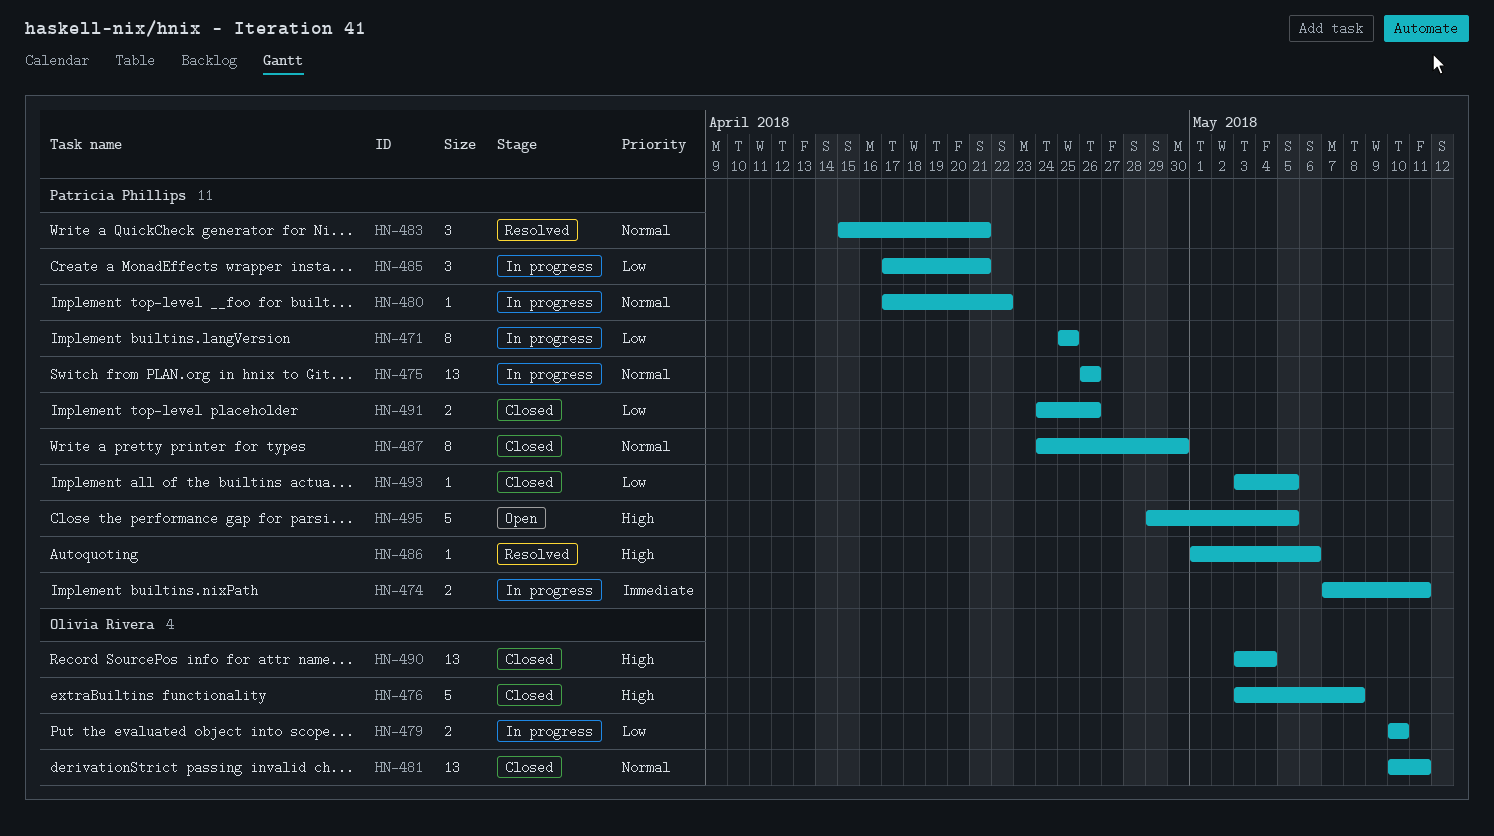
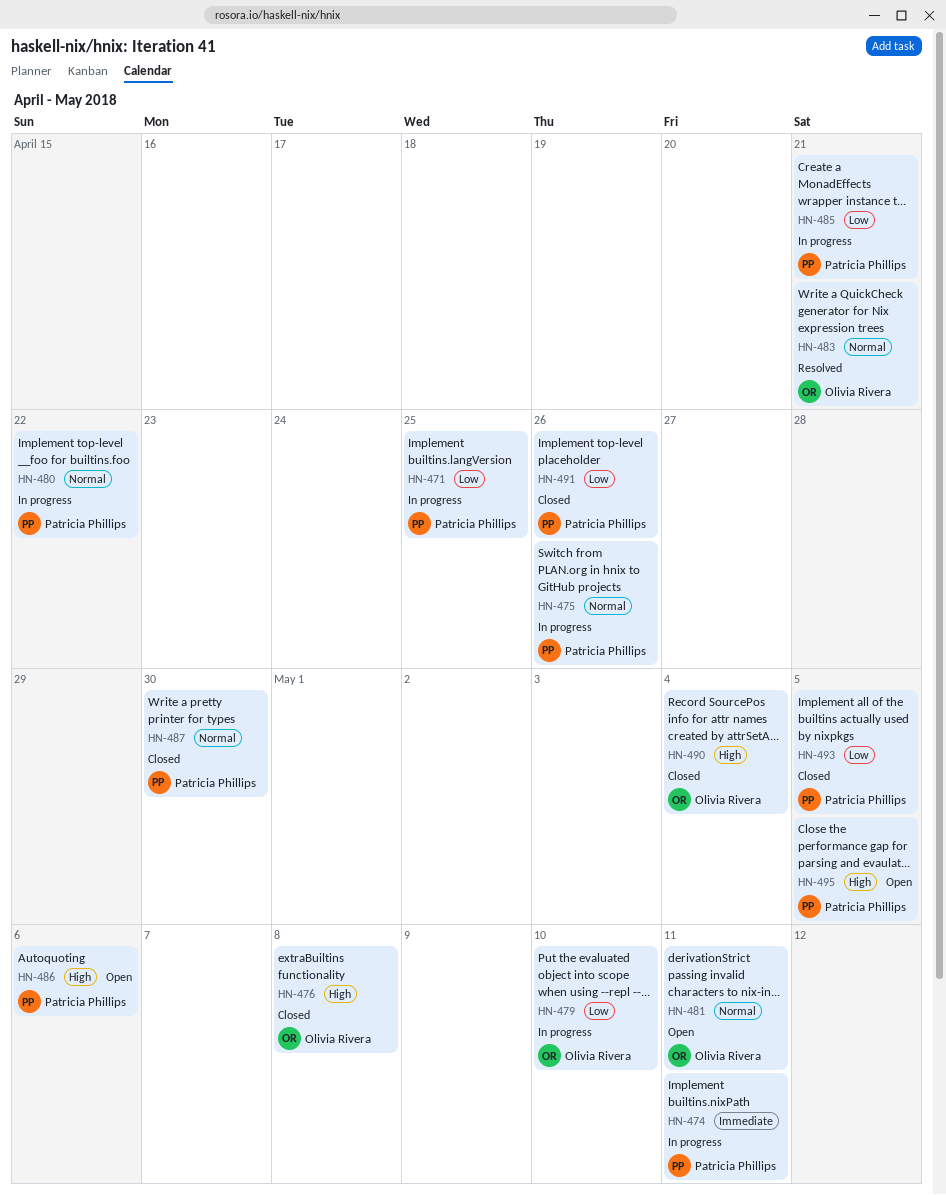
HN-481, status: Closed -> Open
HN-483, owner: Patricia Phillips -> Olivia Rivera
HN-486, status: Resolved -> Open

